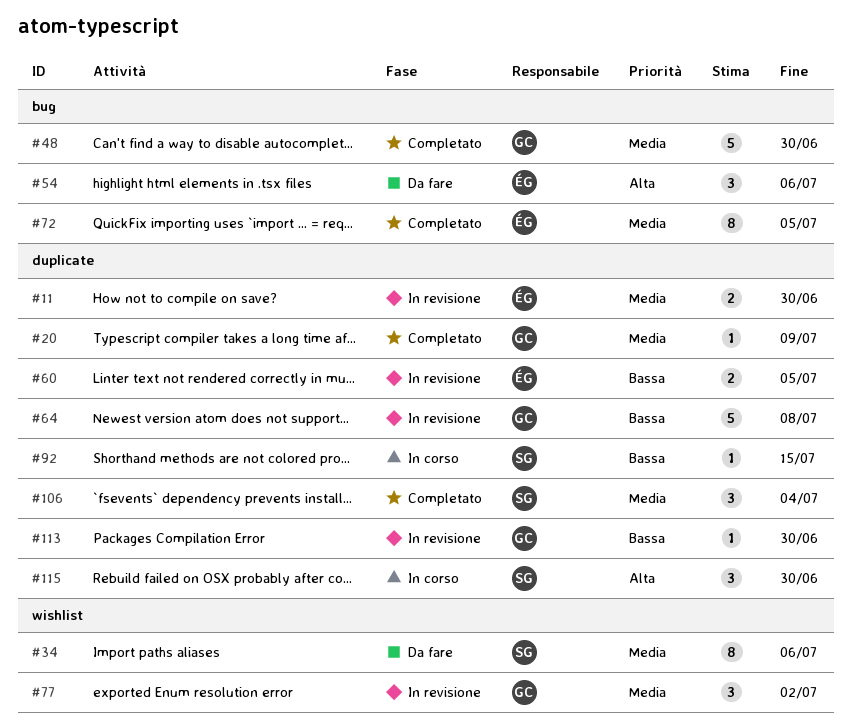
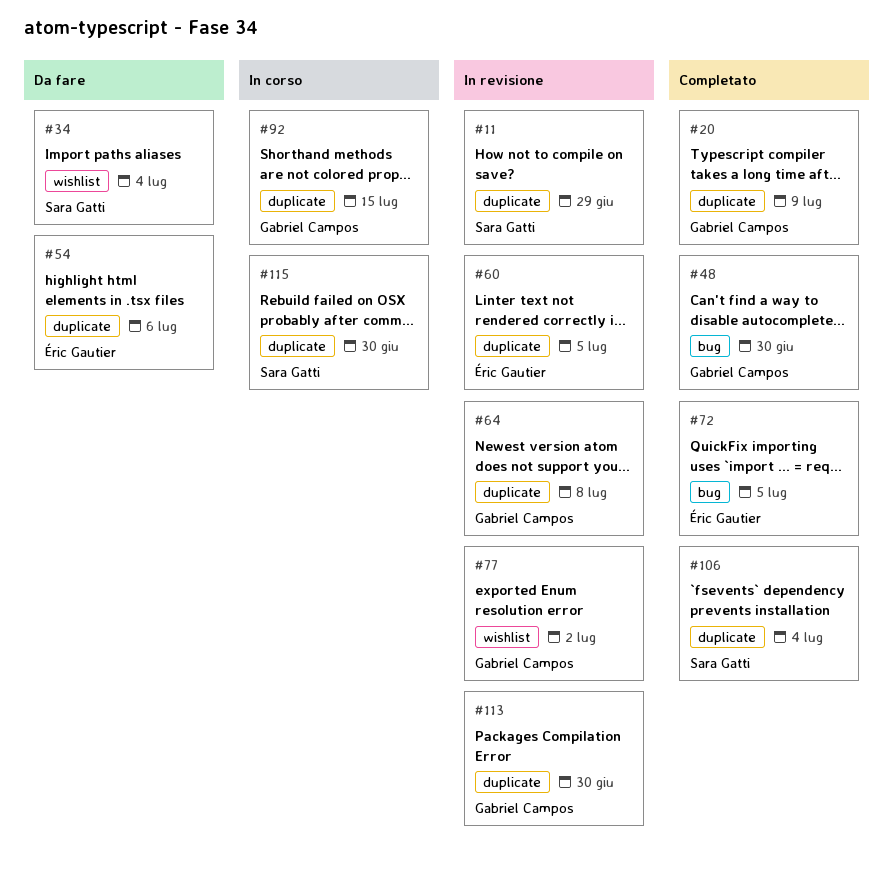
#11, owner: Éric Gautier -> Sara Gatti
#11, due: Jun 30 -> Jun 29
#34, due: Jul 6 -> Jul 4
#54, label: bug -> duplicate
#92, owner: Sara Gatti -> Gabriel Campos

